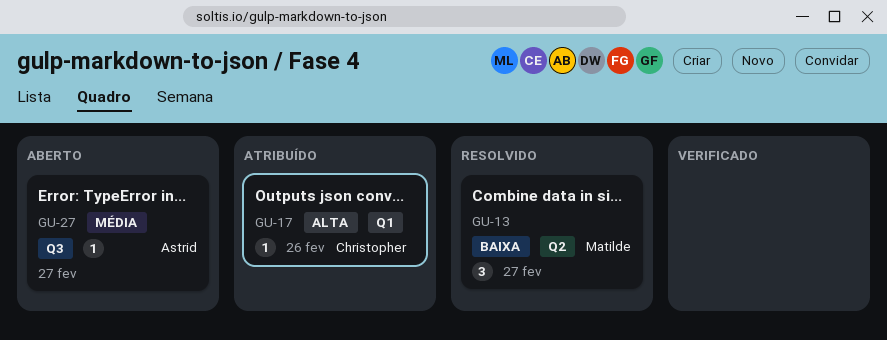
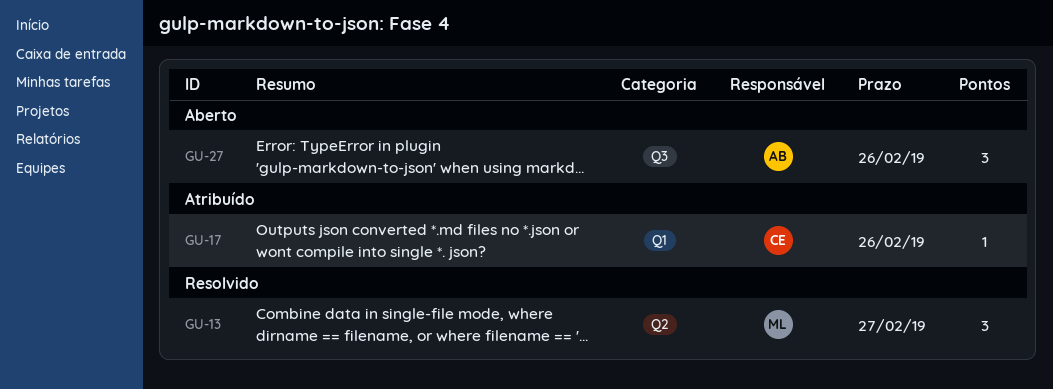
GU-27, estimate: 1 -> 3
GU-27, due: Feb 27 -> Feb 26

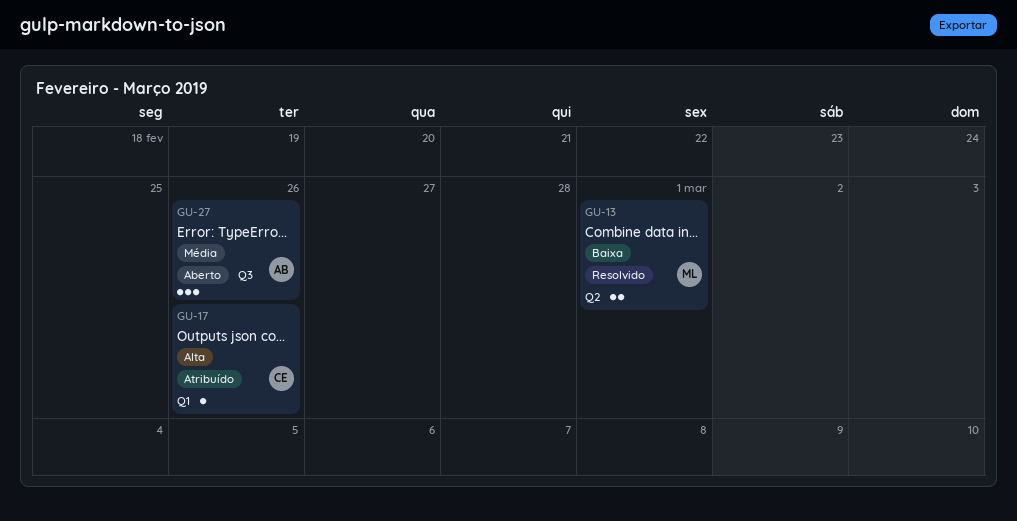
GU-13, estimate: 3 -> 2
GU-13, due: Feb 27 -> Mar 1

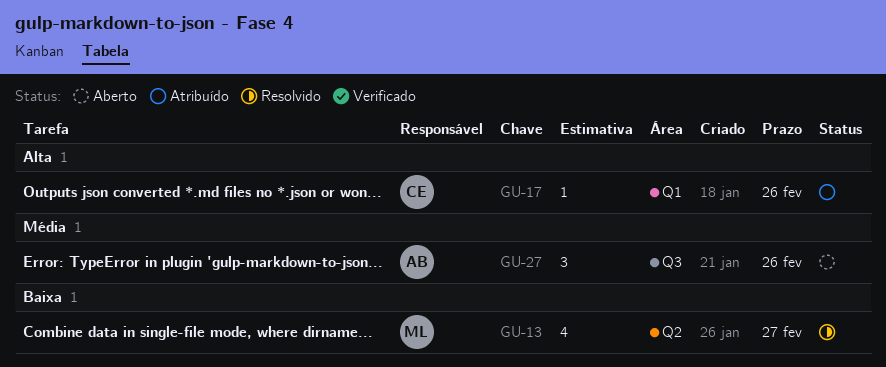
GU-13, estimate: 2 -> 4
GU-13, due: Mar 1 -> Feb 27

